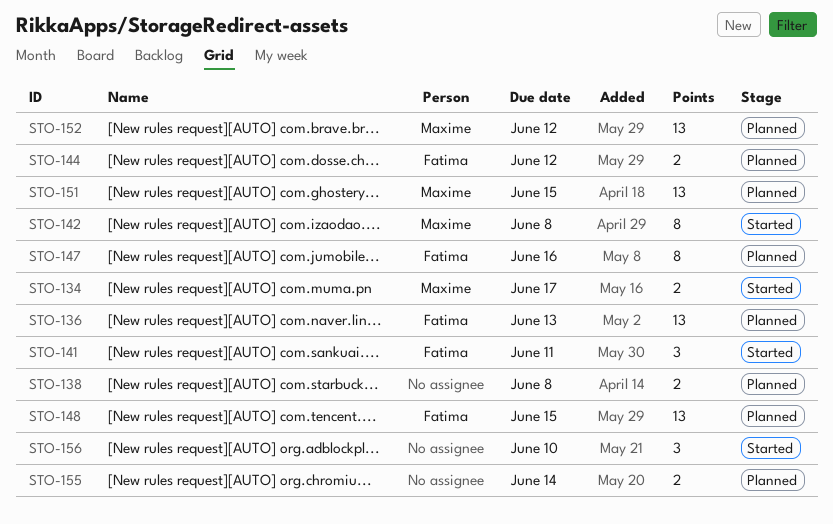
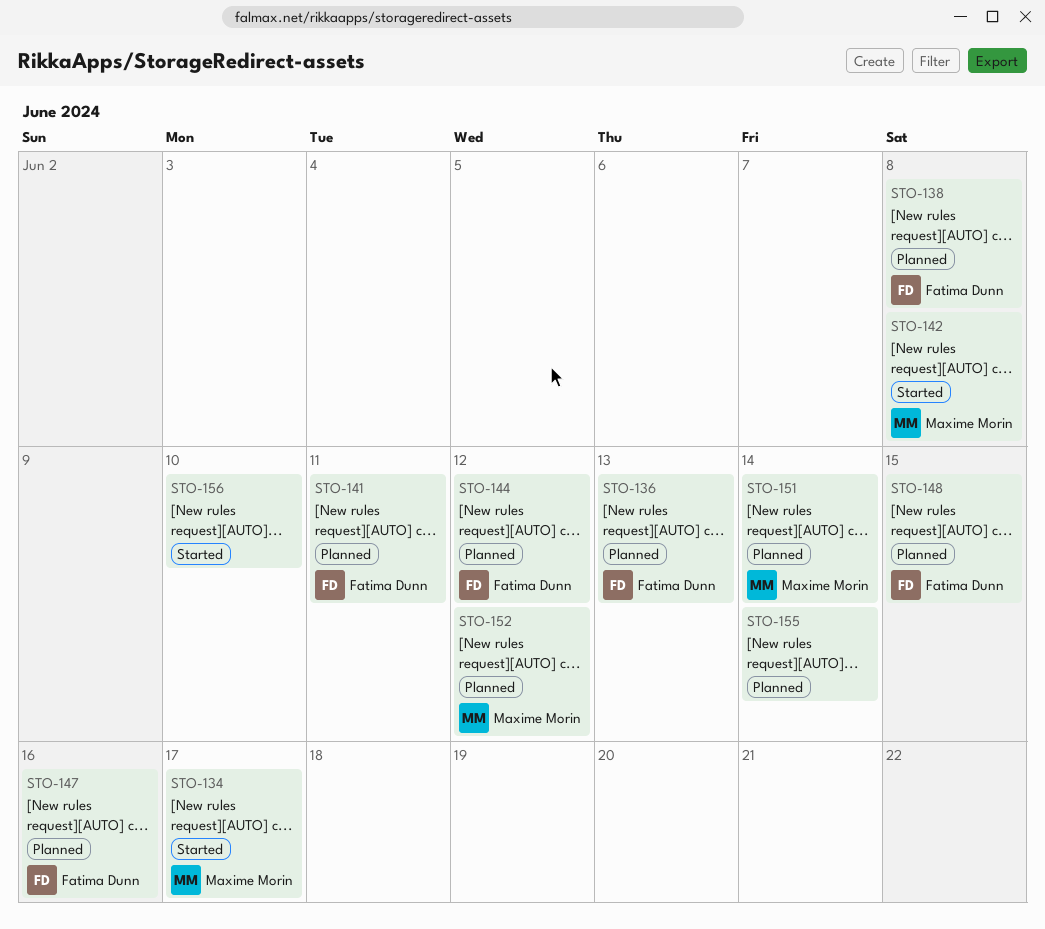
STO-138, owner: none -> Fatima Dunn
STO-141, status: Started -> Planned
STO-151, due: Jun 15 -> Jun 14

